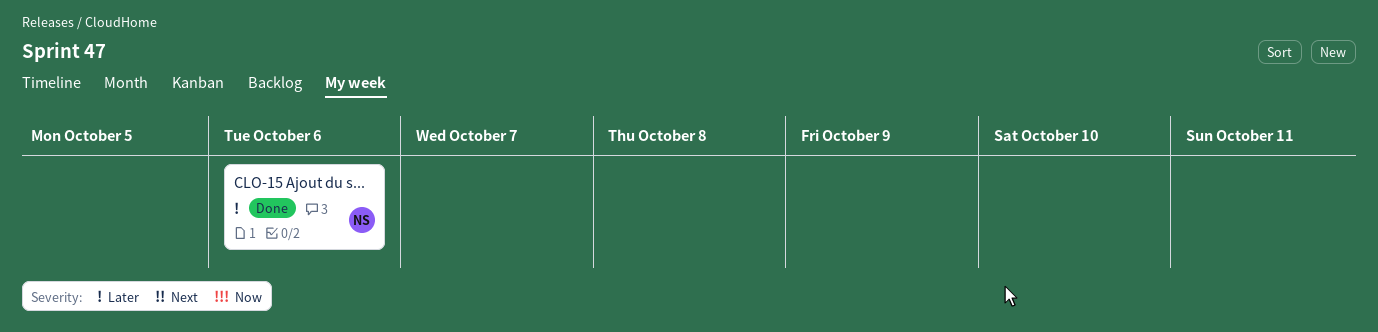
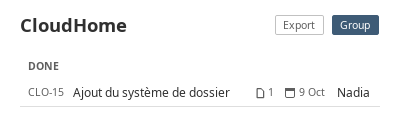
CLO-15, due: Oct 6 -> Oct 9

